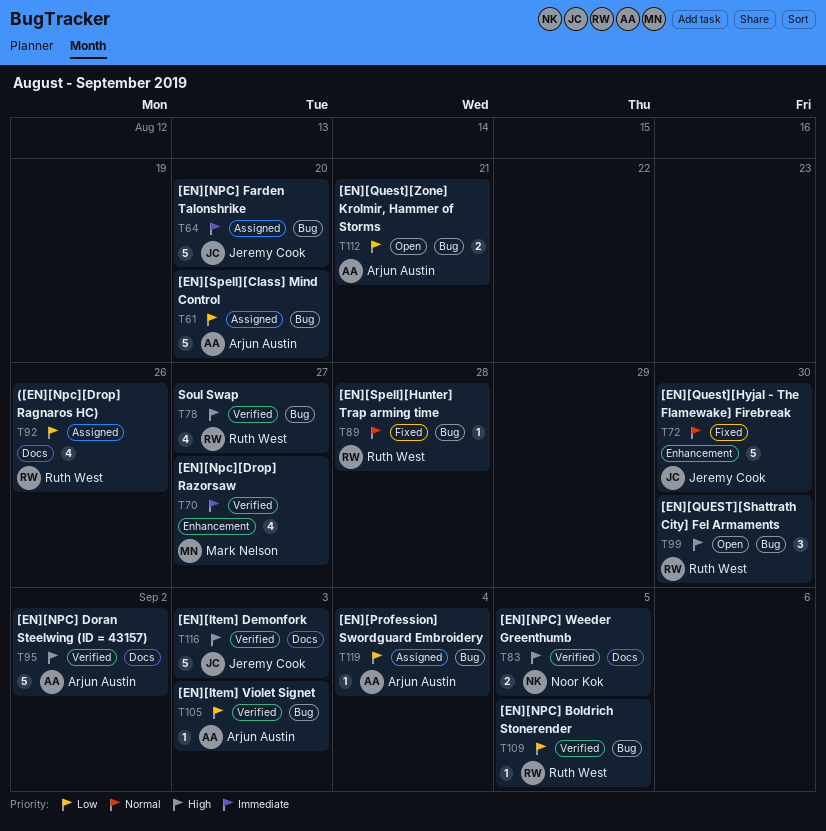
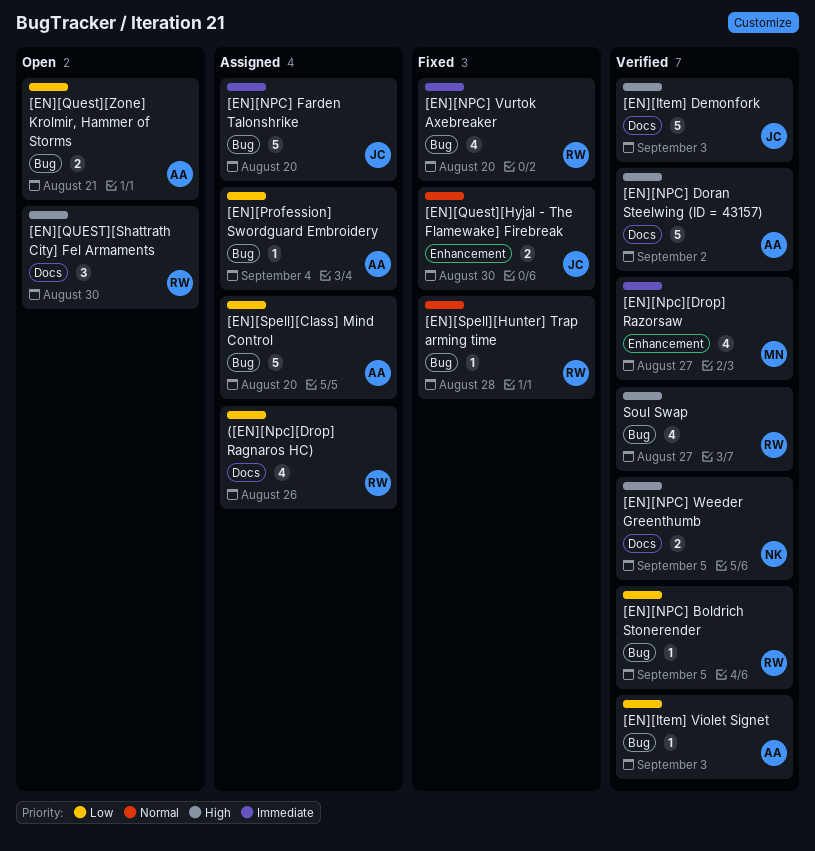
[EN][NPC] Vurtok Axebreaker: none -> present
[EN][Quest][Hyjal - The Flamewake] Firebreak, estimate: 5 -> 2
[EN][QUEST][Shattrath City] Fel Armaments, label: Bug -> Docs

